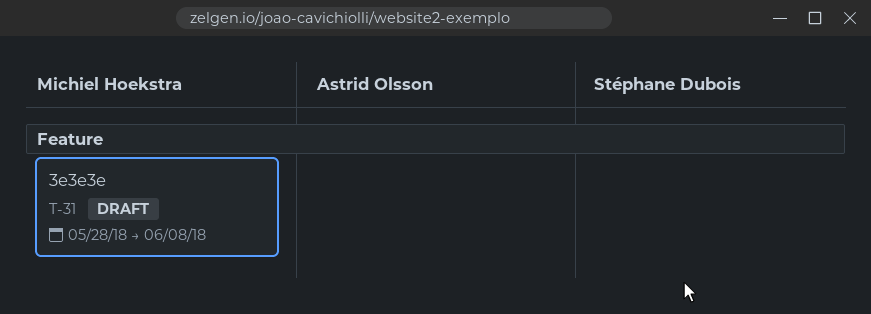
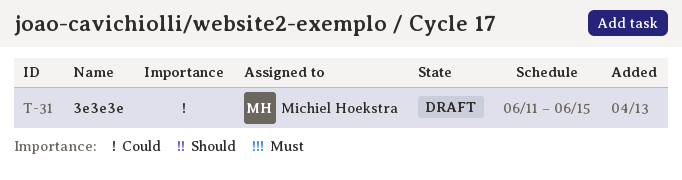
T-31, start: May 28 -> Jun 11
T-31, due: Jun 8 -> Jun 15

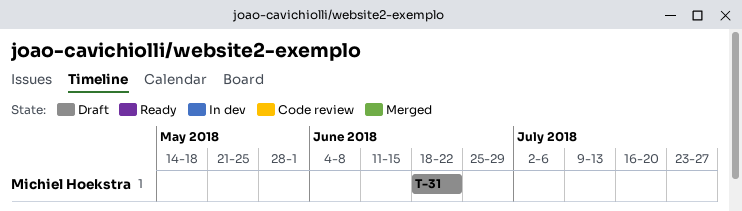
T-31, start: Jun 11 -> Jun 18
T-31, due: Jun 15 -> Jun 22

